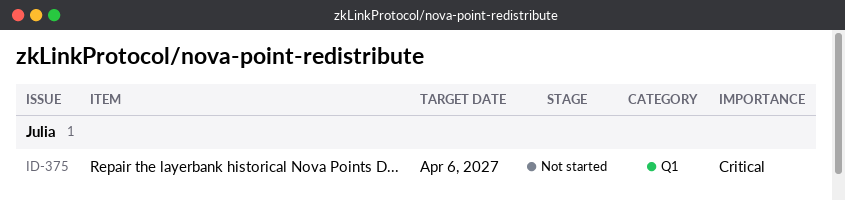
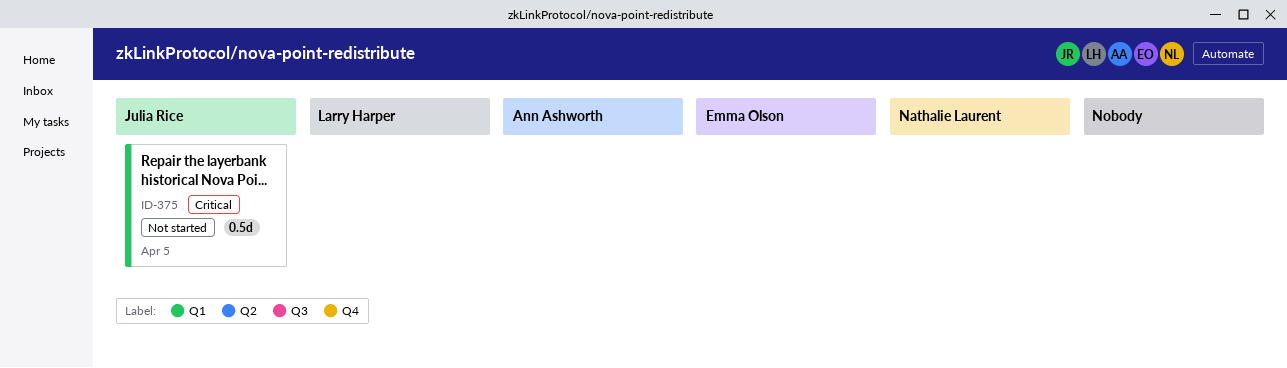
ID-375, due: Apr 6 -> Apr 5

